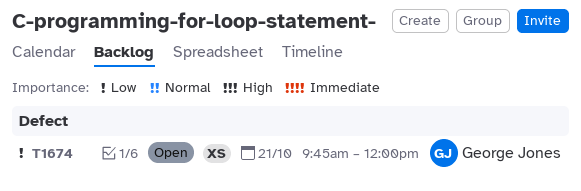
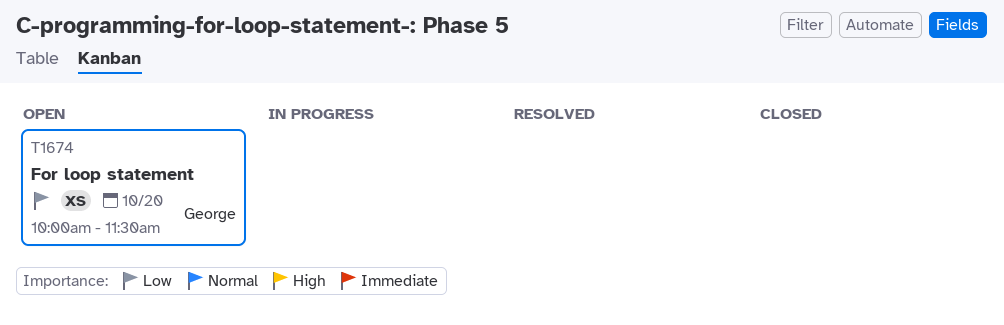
T1674, day: Oct 21 -> Oct 20
T1674, begins: 09:45 -> 10:00
T1674, ends: 12:00 -> 11:30

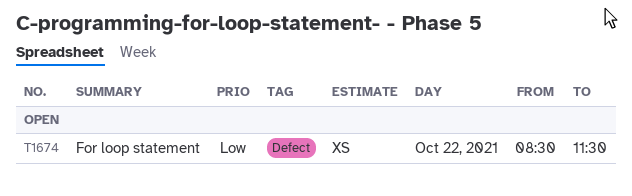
T1674, day: Oct 20 -> Oct 22
T1674, begins: 10:00 -> 08:30

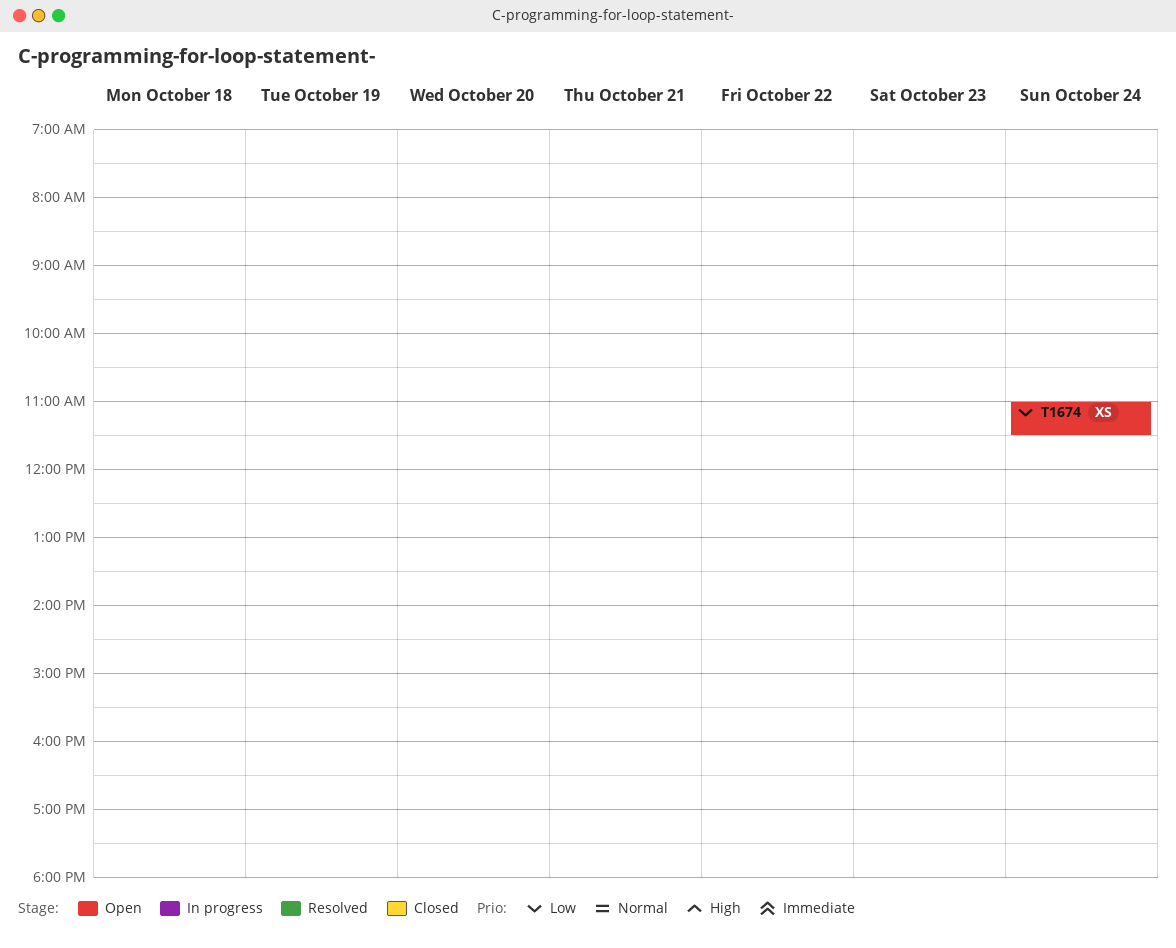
T1674, day: Oct 22 -> Oct 24
T1674, begins: 08:30 -> 11:00

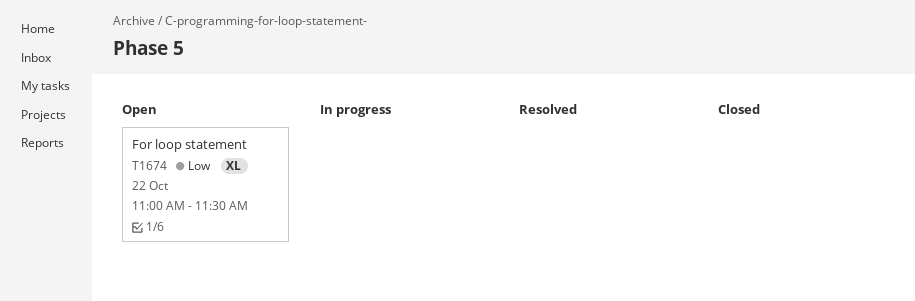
T1674, estimate: XS -> XL
T1674, day: Oct 24 -> Oct 22

